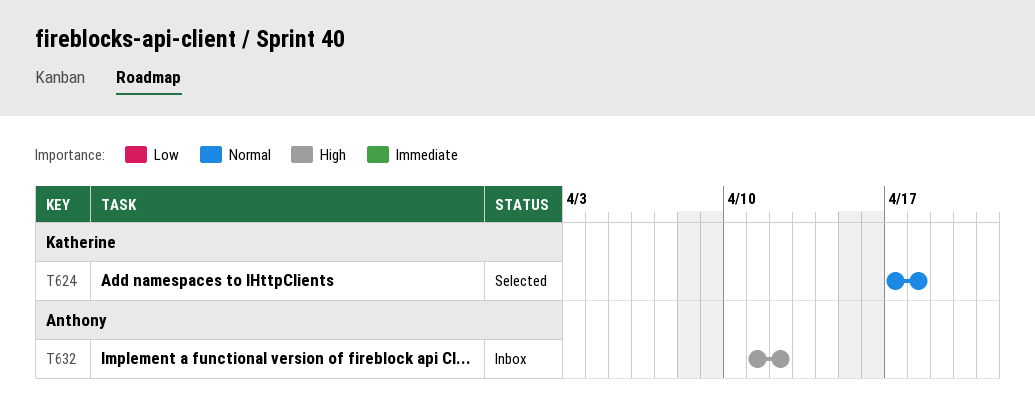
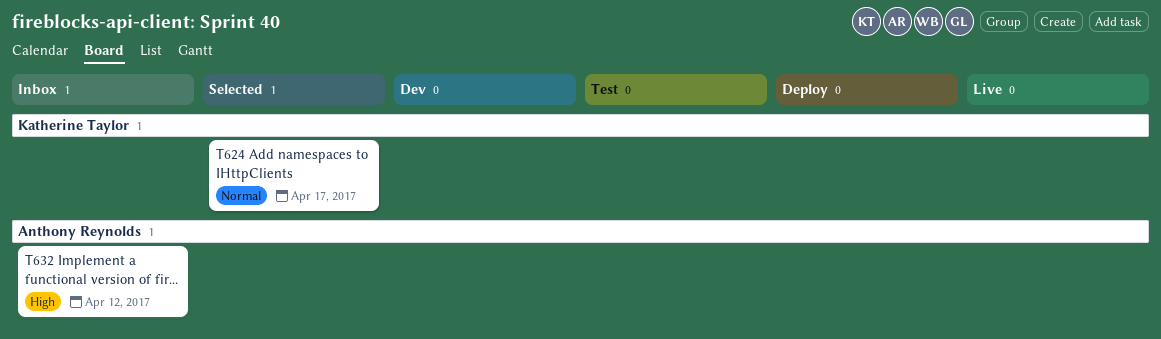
T624, due: Apr 18 -> Apr 17

